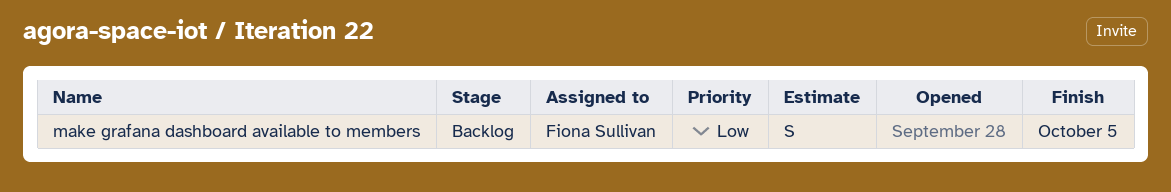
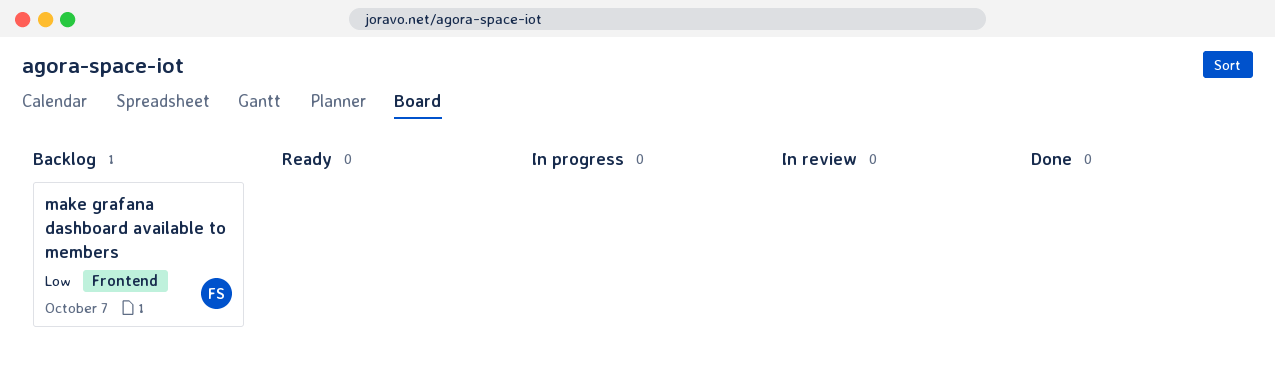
make grafana dashboard available to members, due: Oct 5 -> Oct 7

